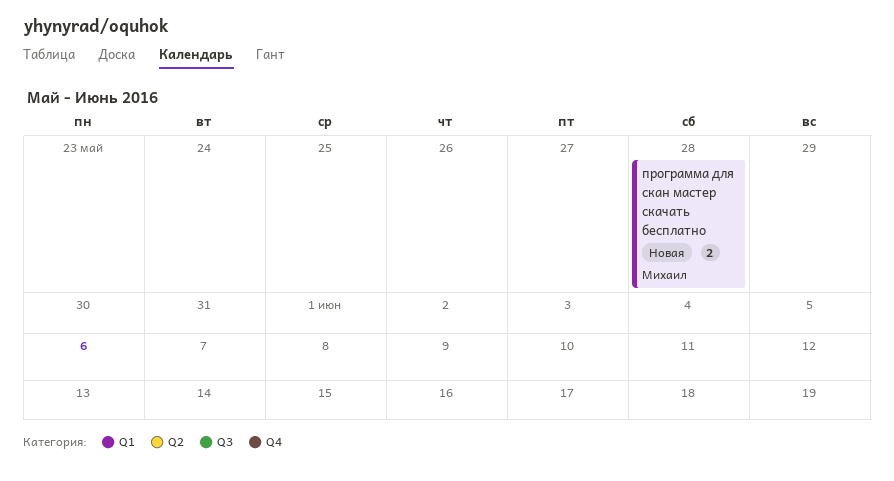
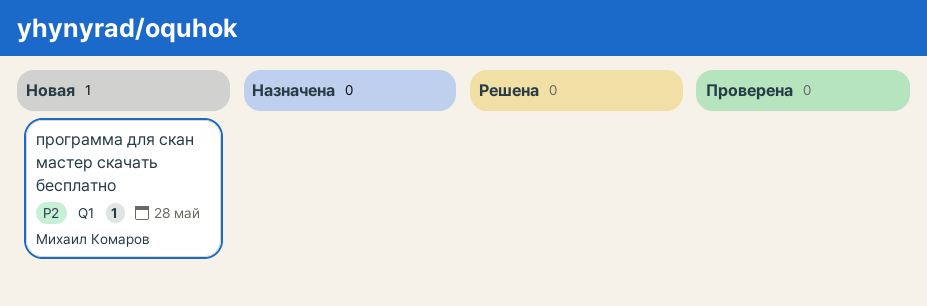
программа для скан мастер скачать бесплатно, estimate: 2 -> 1

